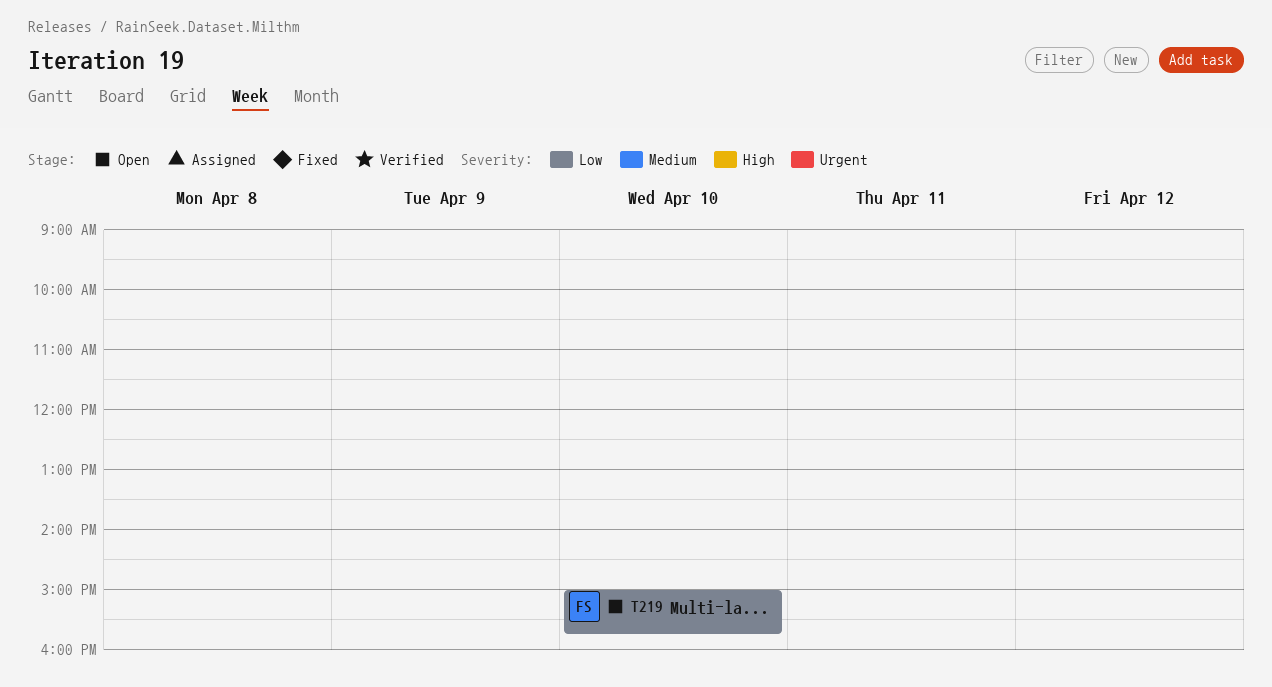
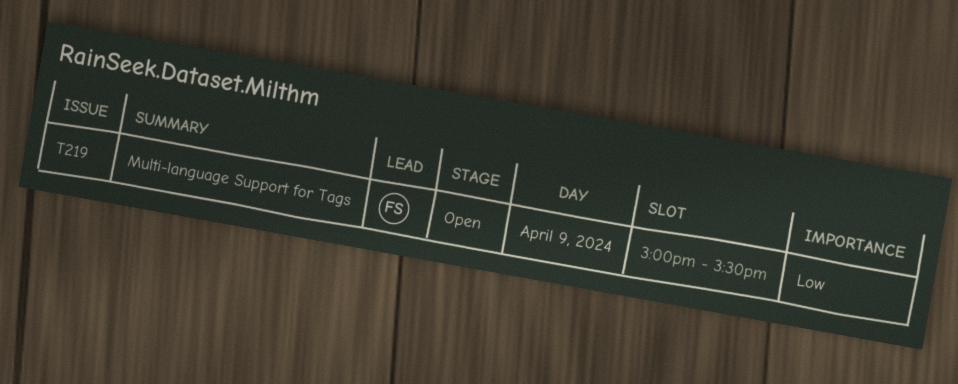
T219, day: Apr 10 -> Apr 9
T219, ends: 15:45 -> 15:30

